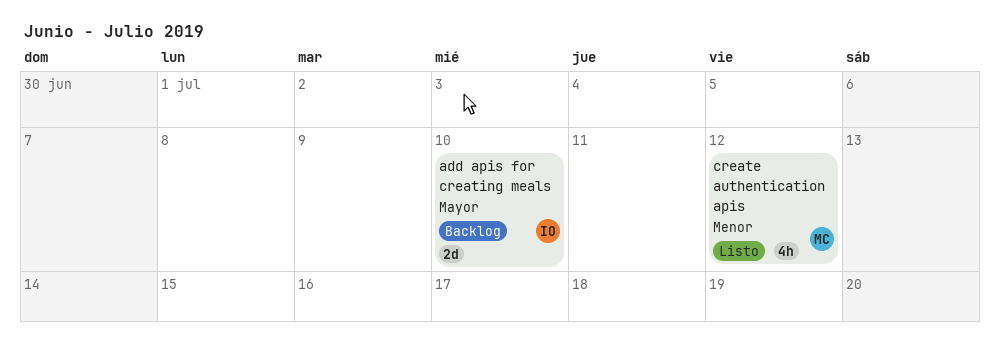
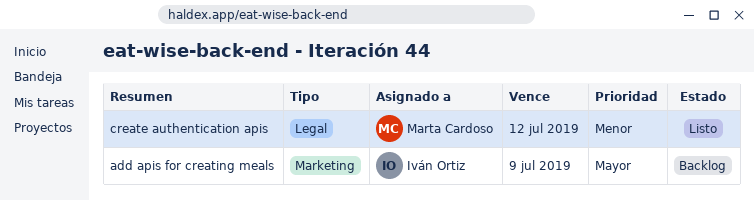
add apis for creating meals, due: Jul 10 -> Jul 9

